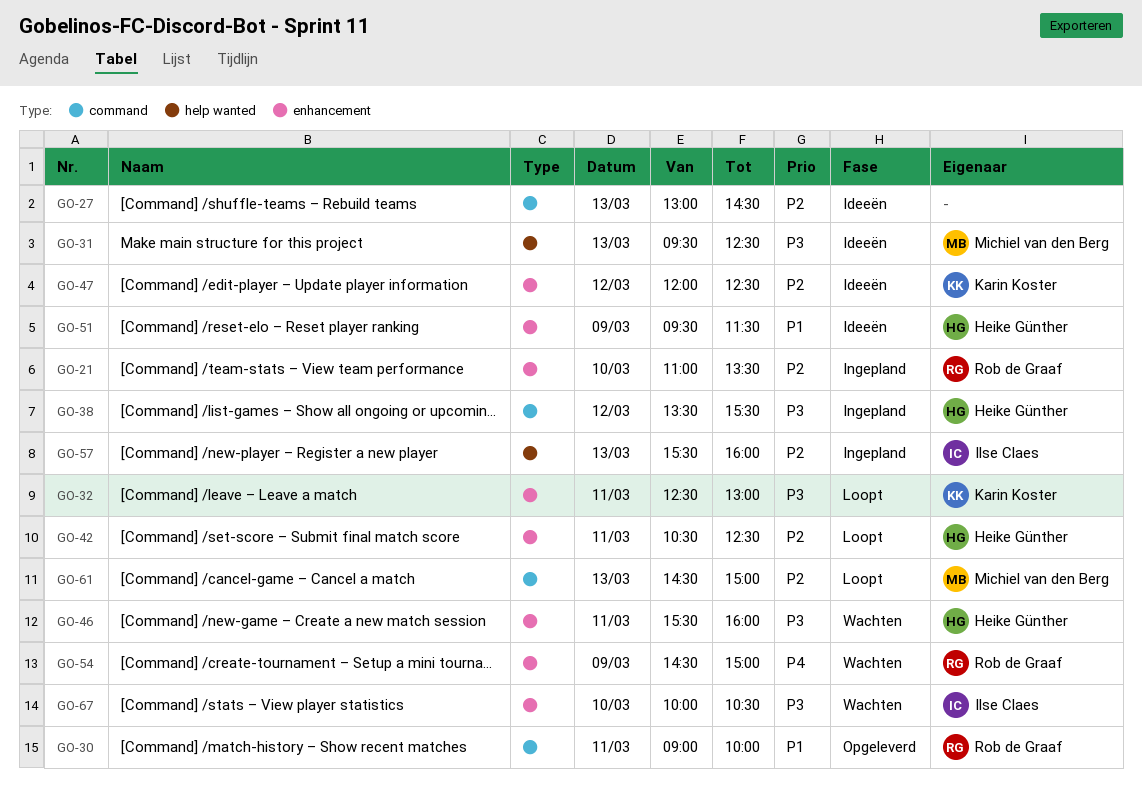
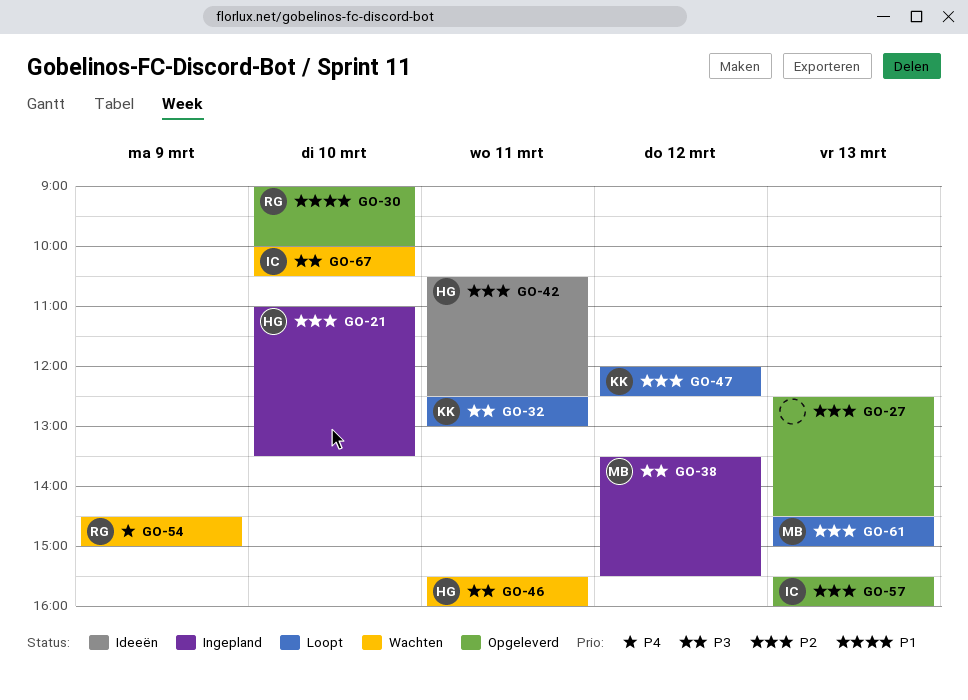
GO-21, owner: Rob de Graaf -> Heike Günther
GO-27, status: Ideeën -> Opgeleverd
GO-27, begins: 13:00 -> 12:30
GO-30, day: Mar 11 -> Mar 10
GO-31: present -> none
GO-38, owner: Heike Günther -> Michiel van den Berg
GO-42, status: Loopt -> Ideeën
GO-47, status: Ideeën -> Loopt
GO-51: present -> none
GO-57, status: Ingepland -> Opgeleverd

